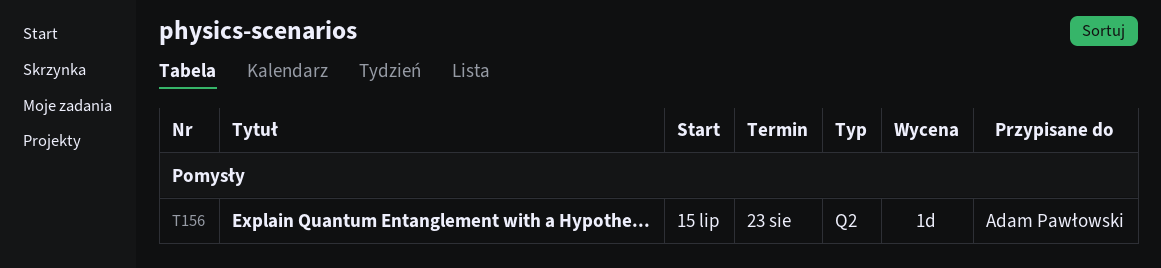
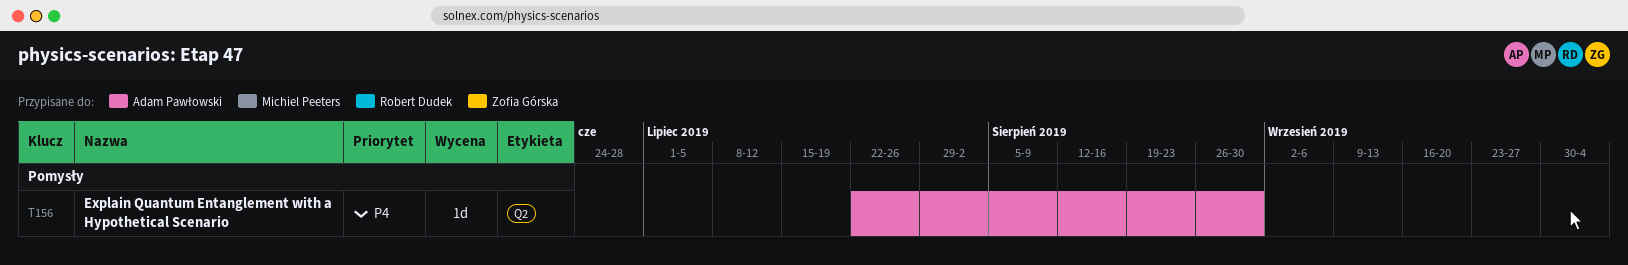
T156, start: Jul 15 -> Jul 22
T156, due: Aug 23 -> Aug 30

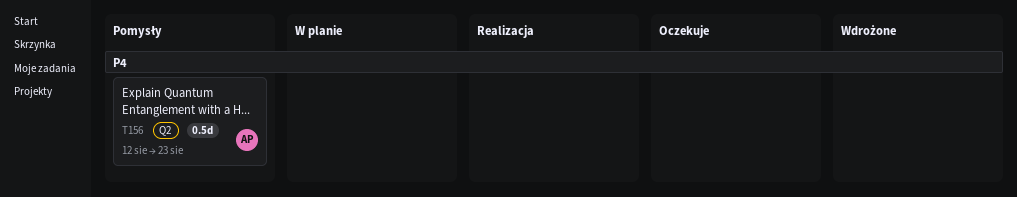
T156, estimate: 1d -> 0.5d
T156, start: Jul 22 -> Aug 12
T156, due: Aug 30 -> Aug 23

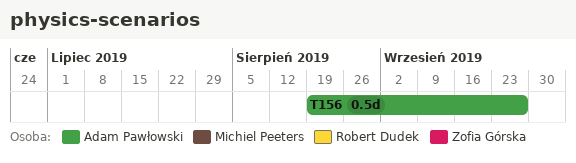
T156, start: Aug 12 -> Aug 19
T156, due: Aug 23 -> Sep 27

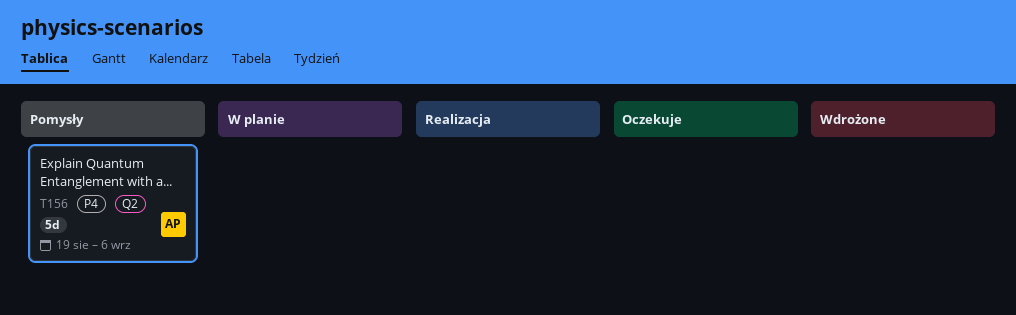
T156, estimate: 0.5d -> 5d
T156, due: Sep 27 -> Sep 6

